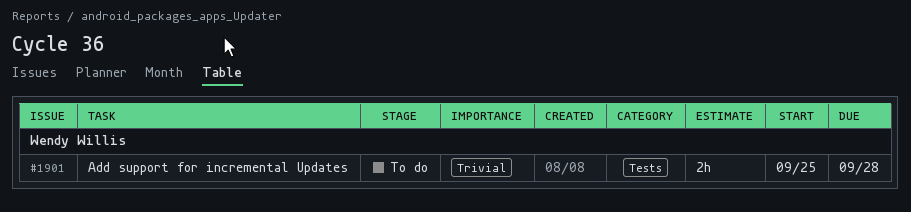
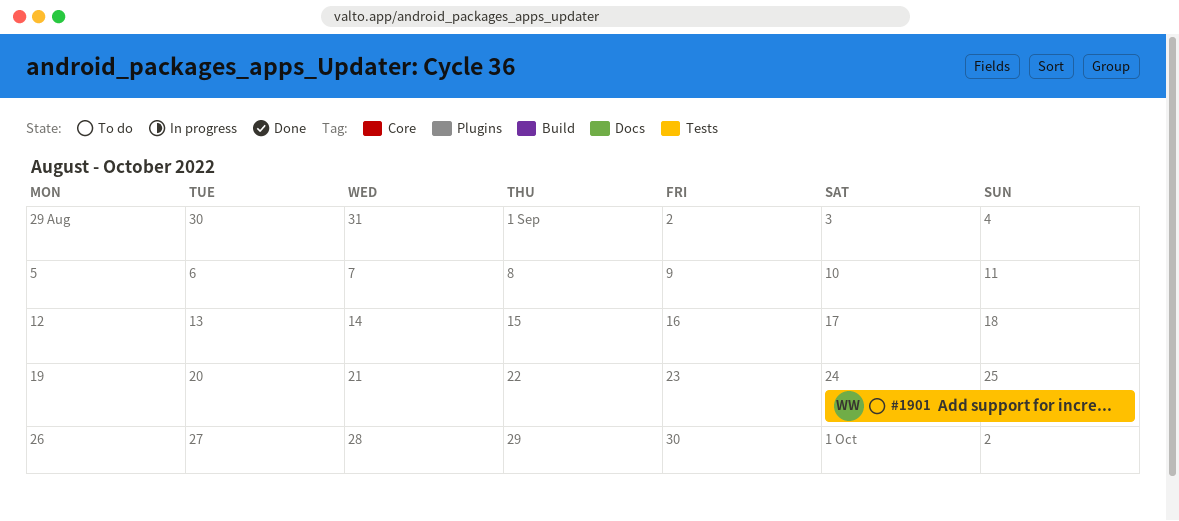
#1901, start: Sep 25 -> Sep 24
#1901, due: Sep 28 -> Sep 25

